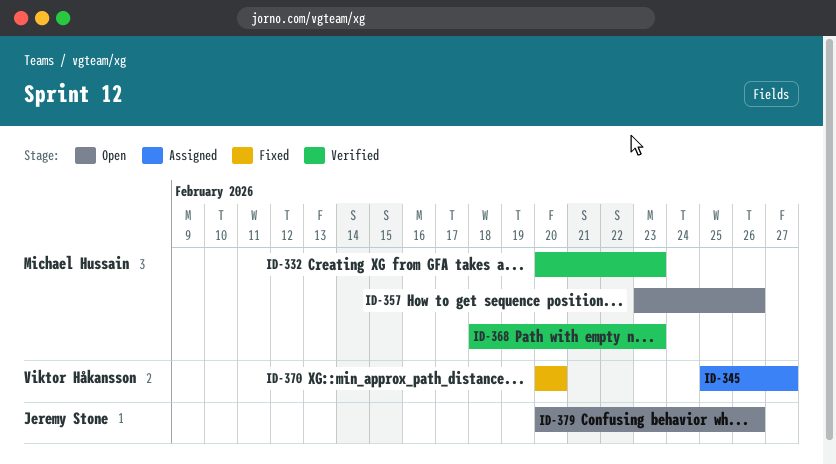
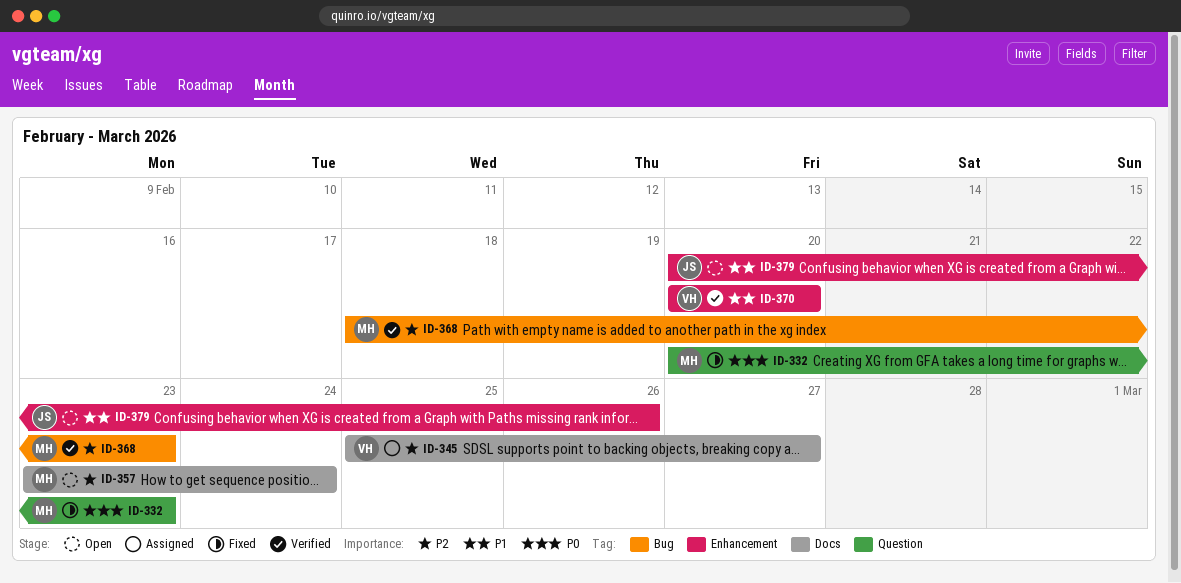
ID-332, status: Verified -> Fixed
ID-357, due: Feb 26 -> Feb 24
ID-370, status: Fixed -> Verified

